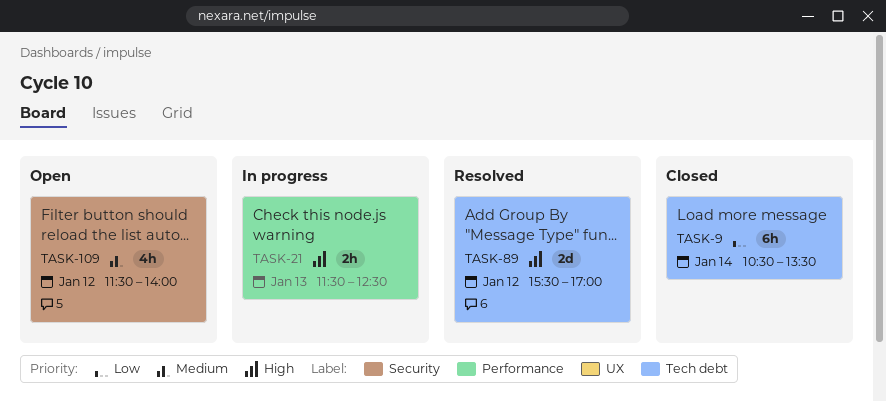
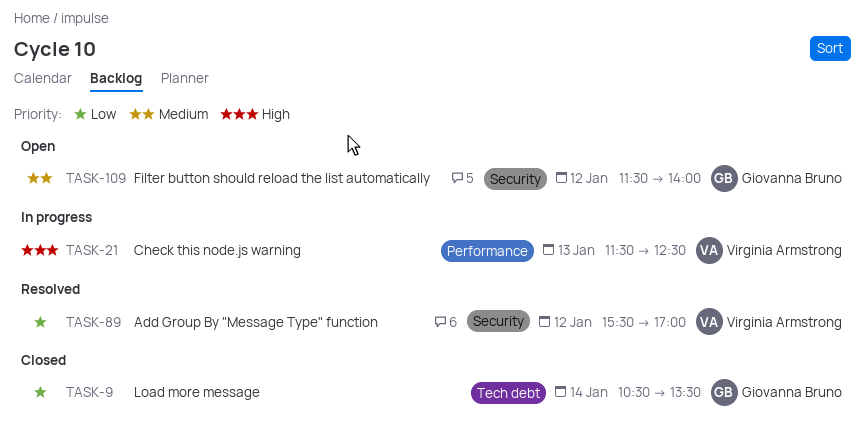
TASK-89, priority: High -> Low
TASK-89, label: Tech debt -> Security

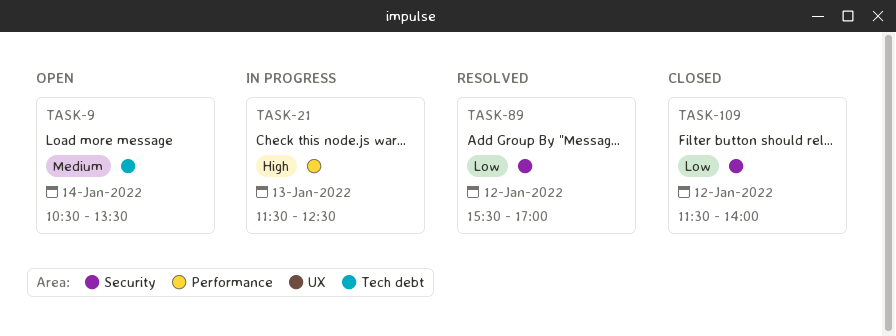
TASK-9, status: Closed -> Open
TASK-9, priority: Low -> Medium
TASK-109, status: Open -> Closed
TASK-109, priority: Medium -> Low

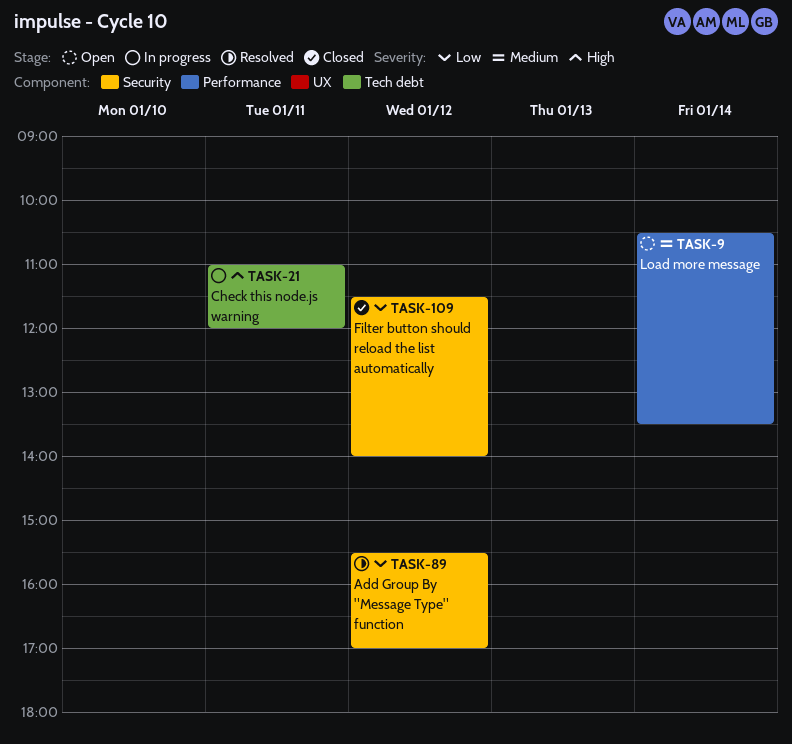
TASK-9, label: Tech debt -> Performance
TASK-21, label: Performance -> Tech debt
TASK-21, day: Jan 13 -> Jan 11
TASK-21, begins: 11:30 -> 11:00
TASK-21, ends: 12:30 -> 12:00

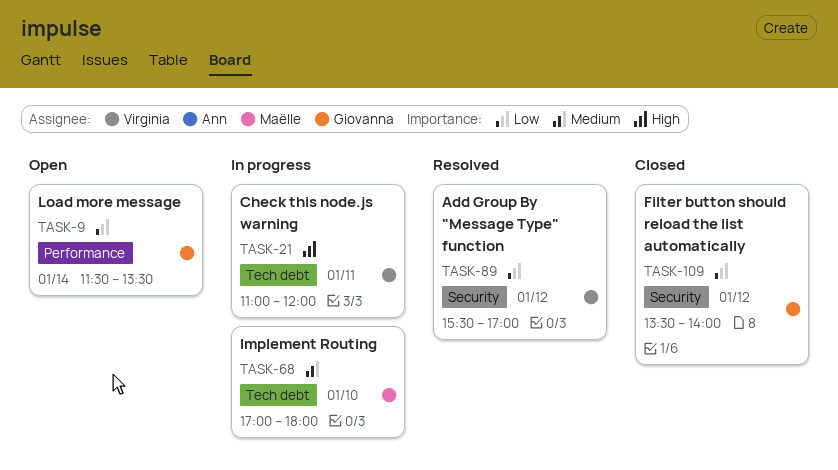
TASK-9, priority: Medium -> Low
TASK-9, begins: 10:30 -> 11:30
TASK-68: none -> present
TASK-109, begins: 11:30 -> 13:30

